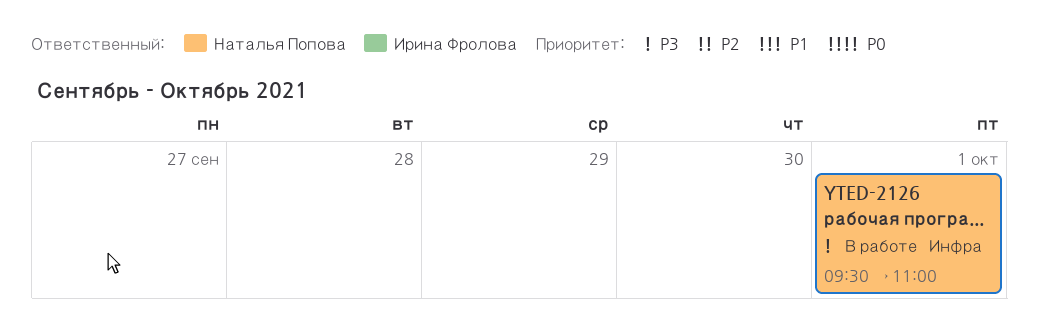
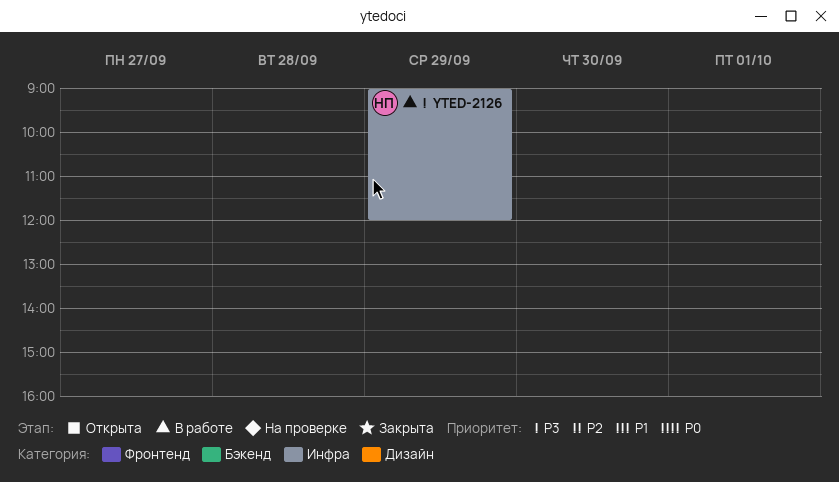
YTED-2126, day: Oct 1 -> Sep 29
YTED-2126, begins: 09:30 -> 09:00
YTED-2126, ends: 11:00 -> 12:00

